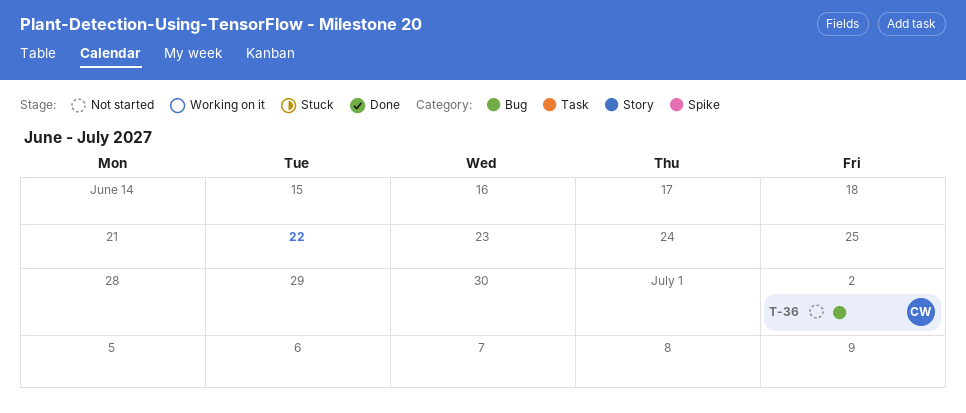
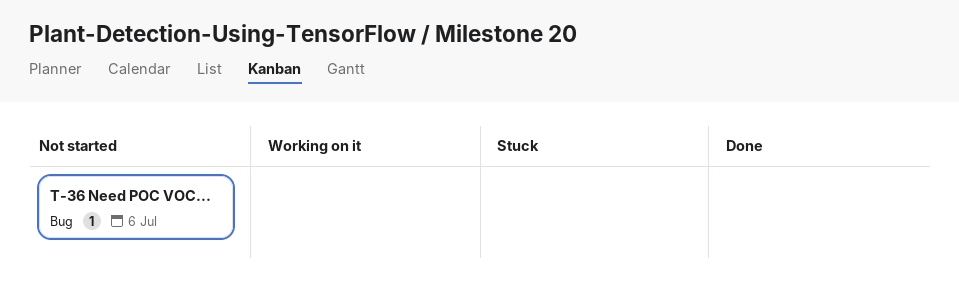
T-36, due: Jul 2 -> Jul 6

